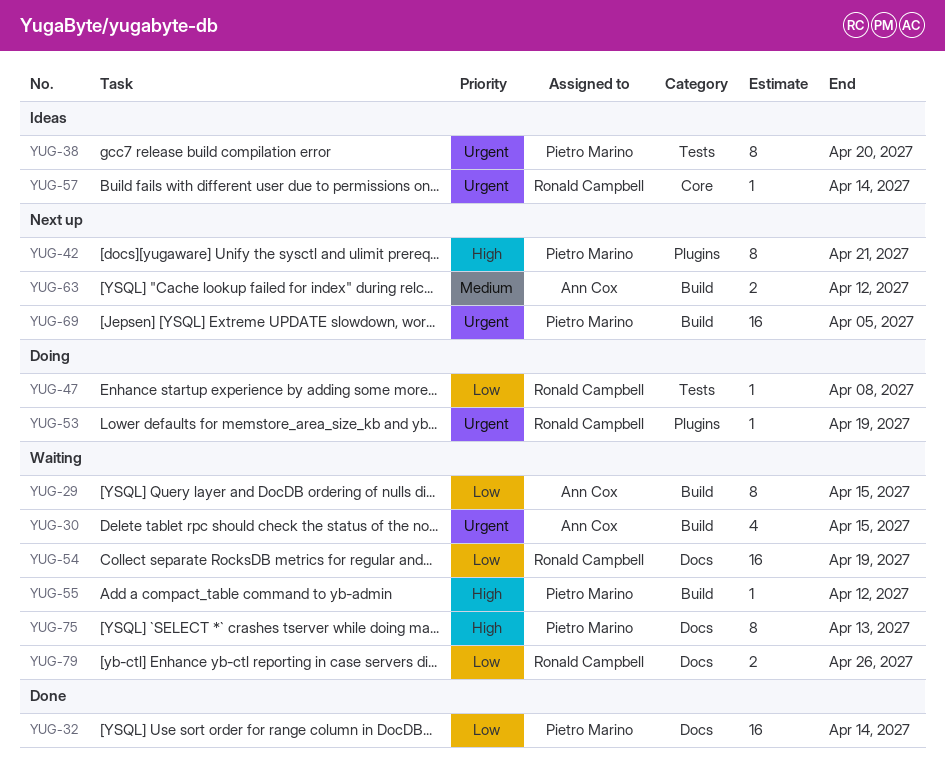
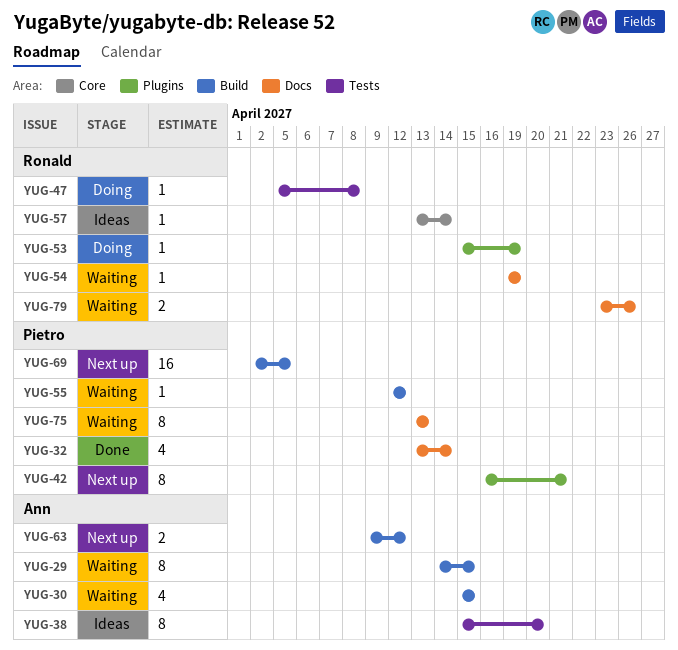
YUG-32, estimate: 16 -> 4
YUG-38, owner: Pietro Marino -> Ann Cox
YUG-54, estimate: 16 -> 1

